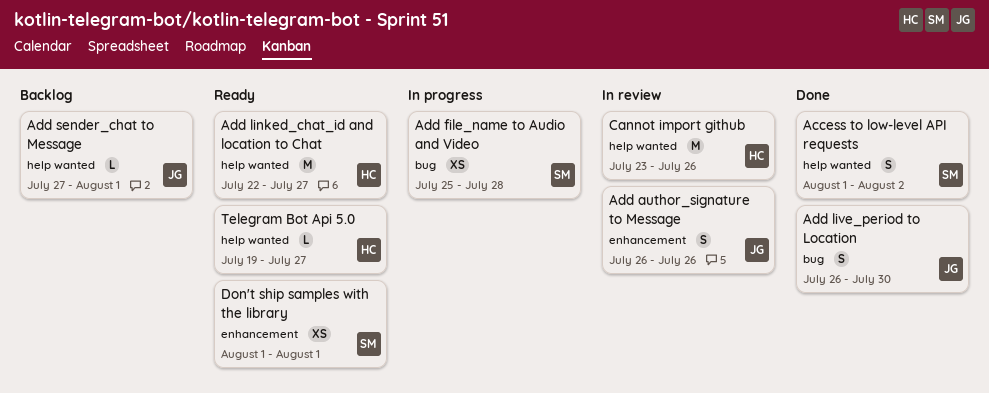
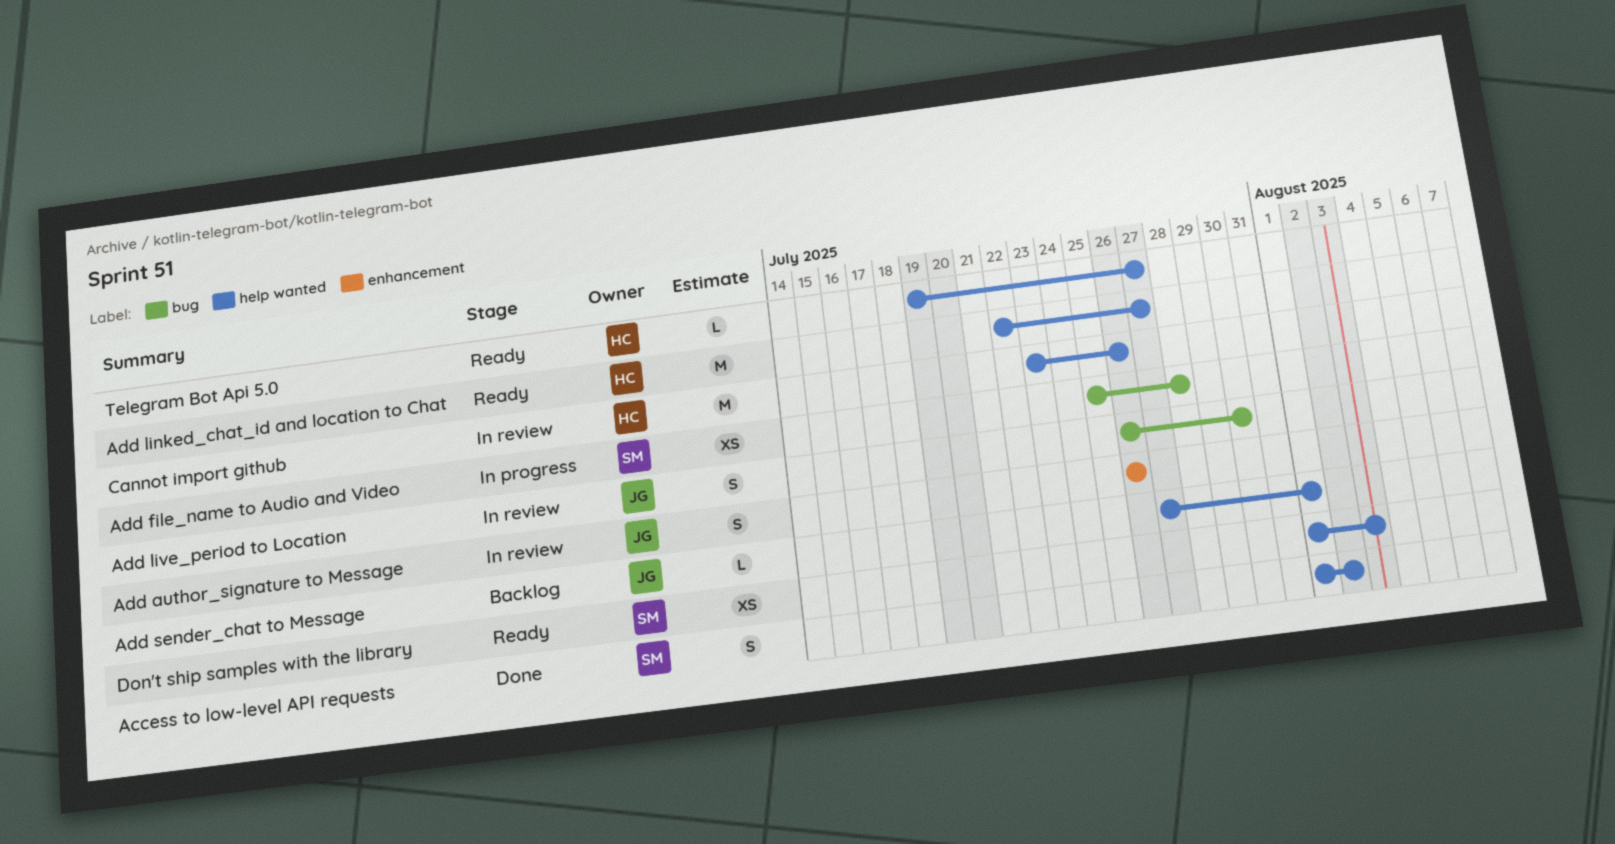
Add live_period to Location, status: Done -> In review
Don't ship samples with the library, label: enhancement -> help wanted
Don't ship samples with the library, due: Aug 1 -> Aug 3

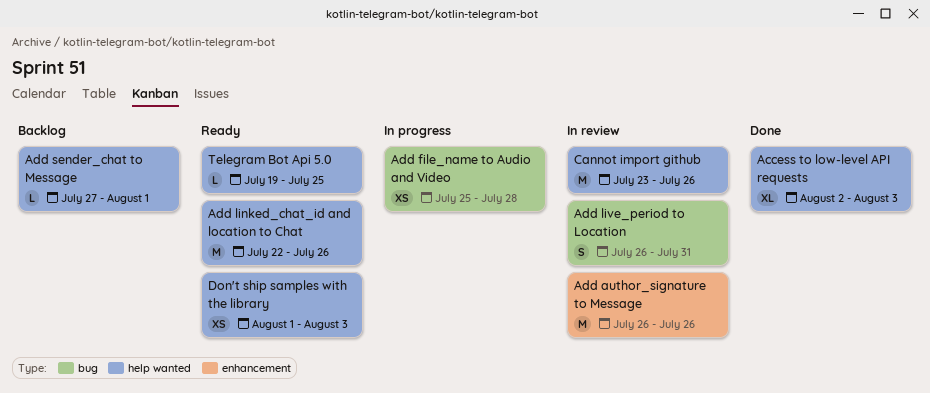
Access to low-level API requests, estimate: S -> XL
Access to low-level API requests, start: Aug 1 -> Aug 2
Access to low-level API requests, due: Aug 2 -> Aug 3
Add author_signature to Message, estimate: S -> M
Add linked_chat_id and location to Chat, due: Jul 27 -> Jul 26
Add live_period to Location, due: Jul 30 -> Jul 31
Telegram Bot Api 5.0, due: Jul 27 -> Jul 25

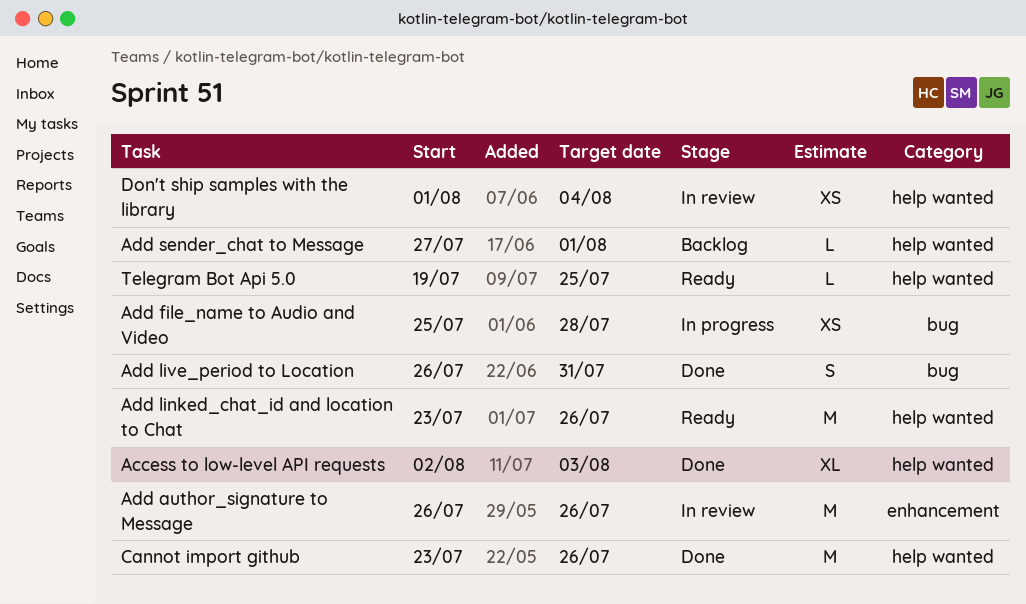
Add linked_chat_id and location to Chat, start: Jul 22 -> Jul 23
Add live_period to Location, status: In review -> Done
Cannot import github, status: In review -> Done
Don't ship samples with the library, status: Ready -> In review
Don't ship samples with the library, due: Aug 3 -> Aug 4

